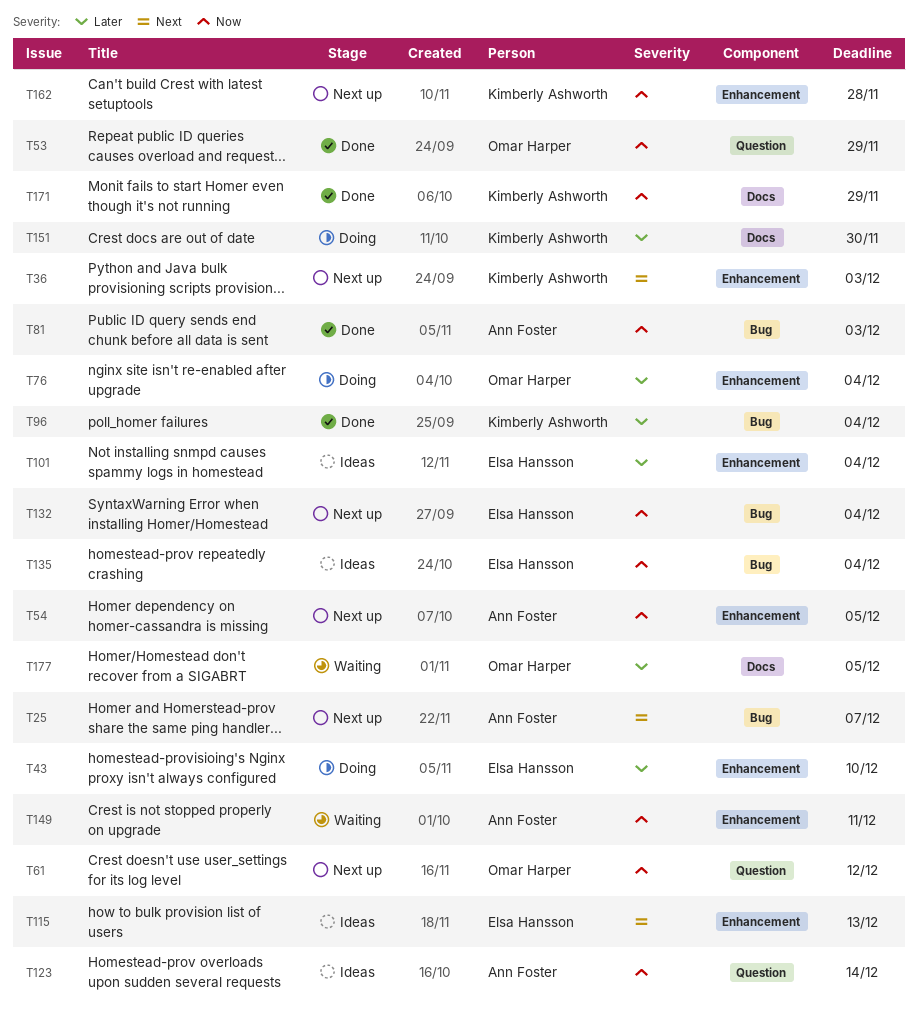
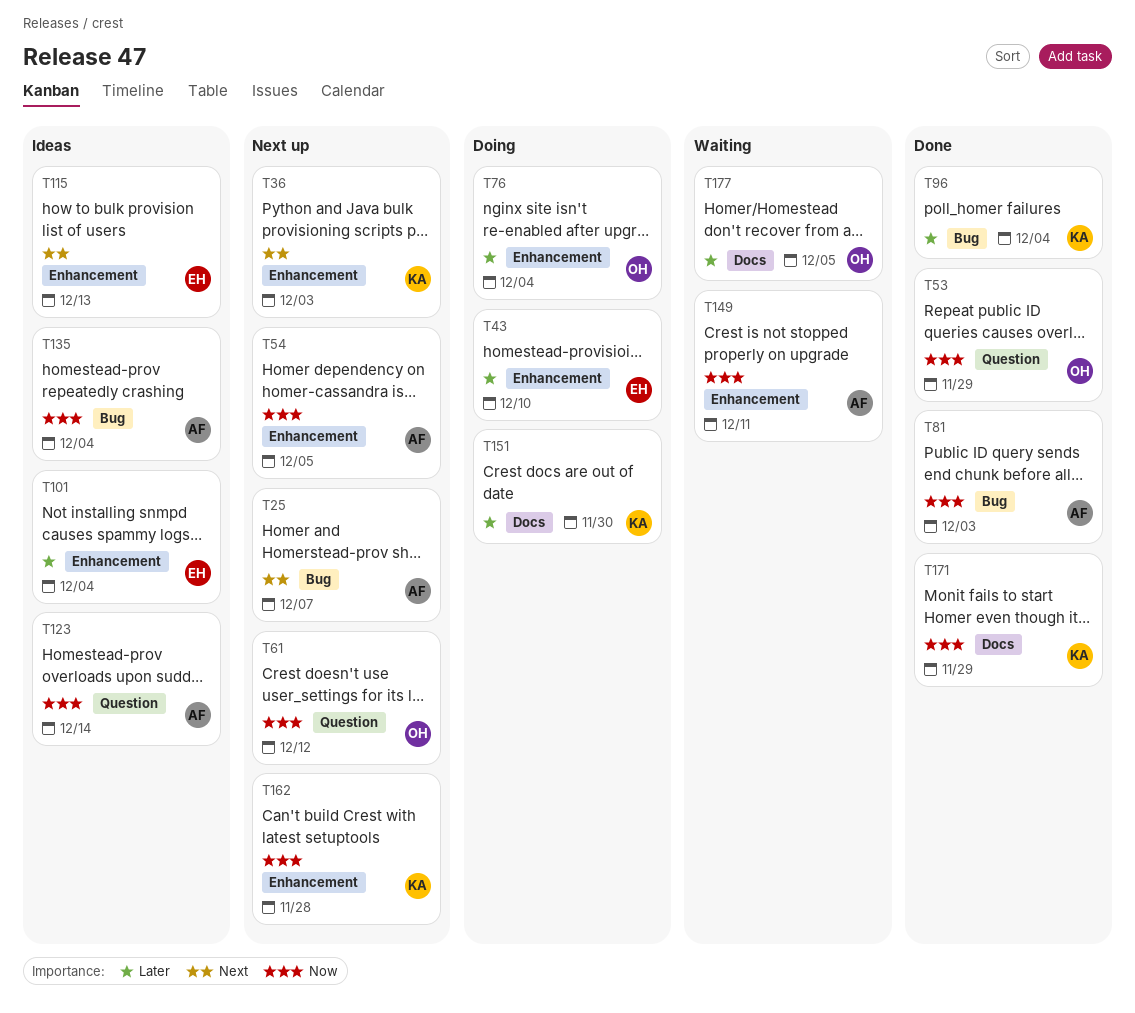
T132: present -> none
T135, owner: Elsa Hansson -> Ann Foster

